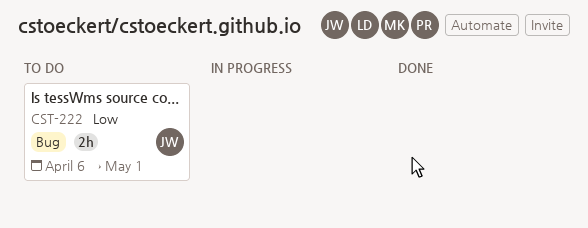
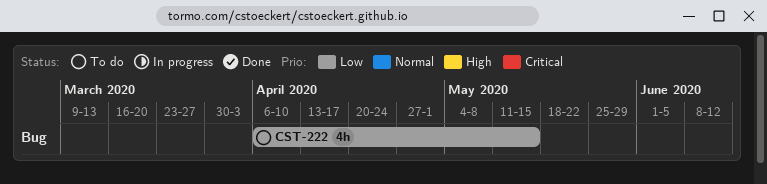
CST-222, estimate: 2h -> 4h
CST-222, due: May 1 -> May 15

